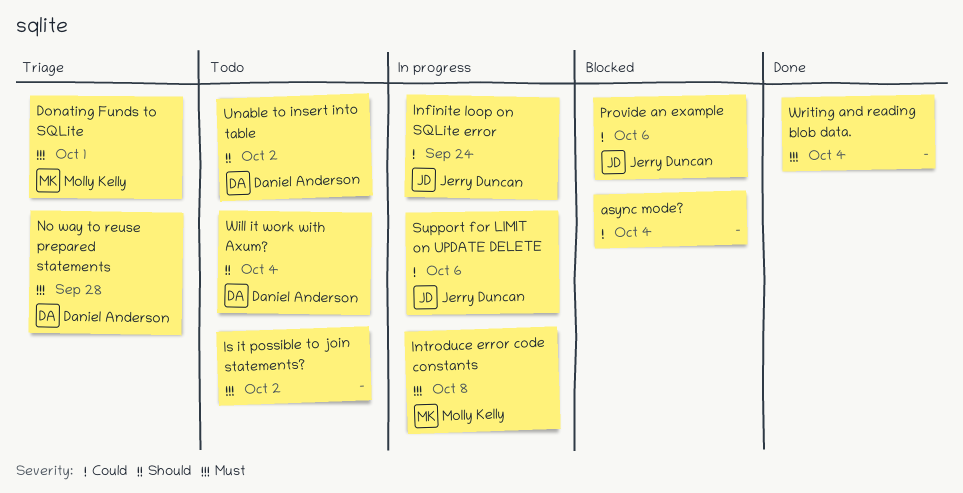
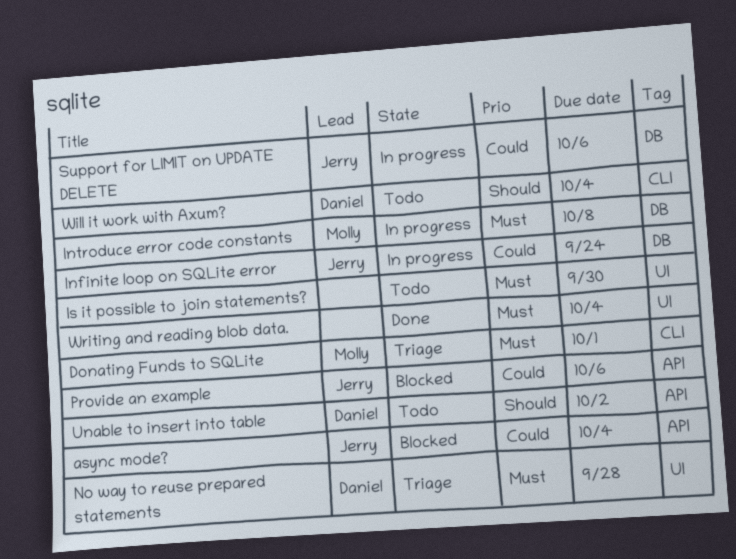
async mode?, owner: none -> Jerry Duncan
Is it possible to join statements?, due: Oct 2 -> Sep 30

